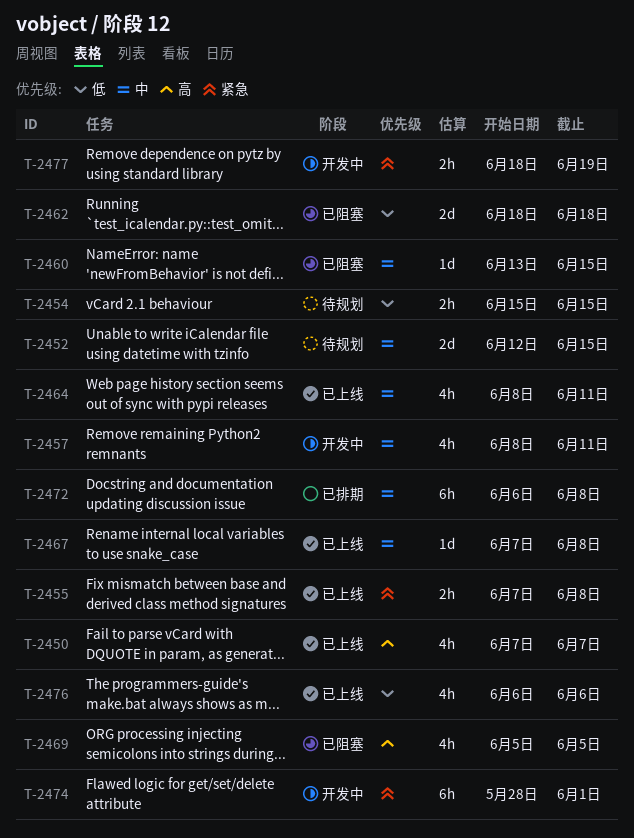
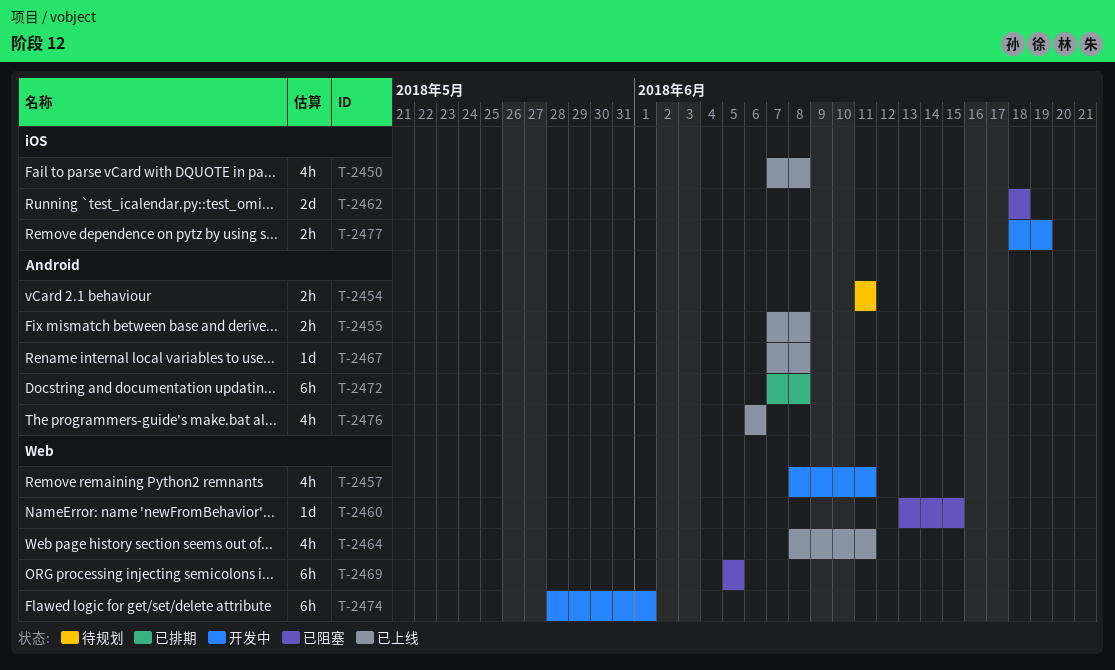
T-2450, due: Jun 7 -> Jun 8
T-2452: present -> none
T-2454, start: Jun 15 -> Jun 11
T-2454, due: Jun 15 -> Jun 11
T-2469, estimate: 4h -> 6h
T-2472, start: Jun 6 -> Jun 7

